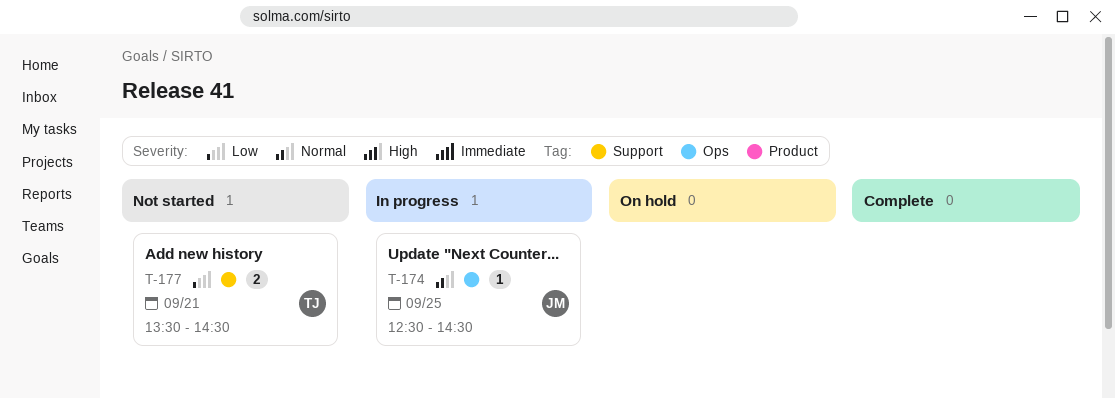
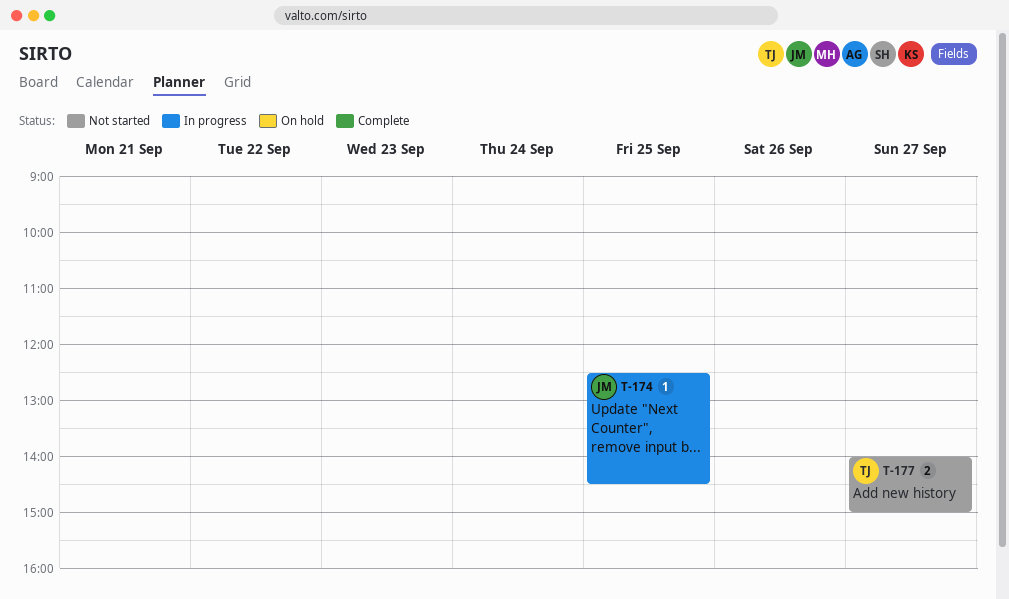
T-177, day: Sep 21 -> Sep 27
T-177, begins: 13:30 -> 14:00
T-177, ends: 14:30 -> 15:00

